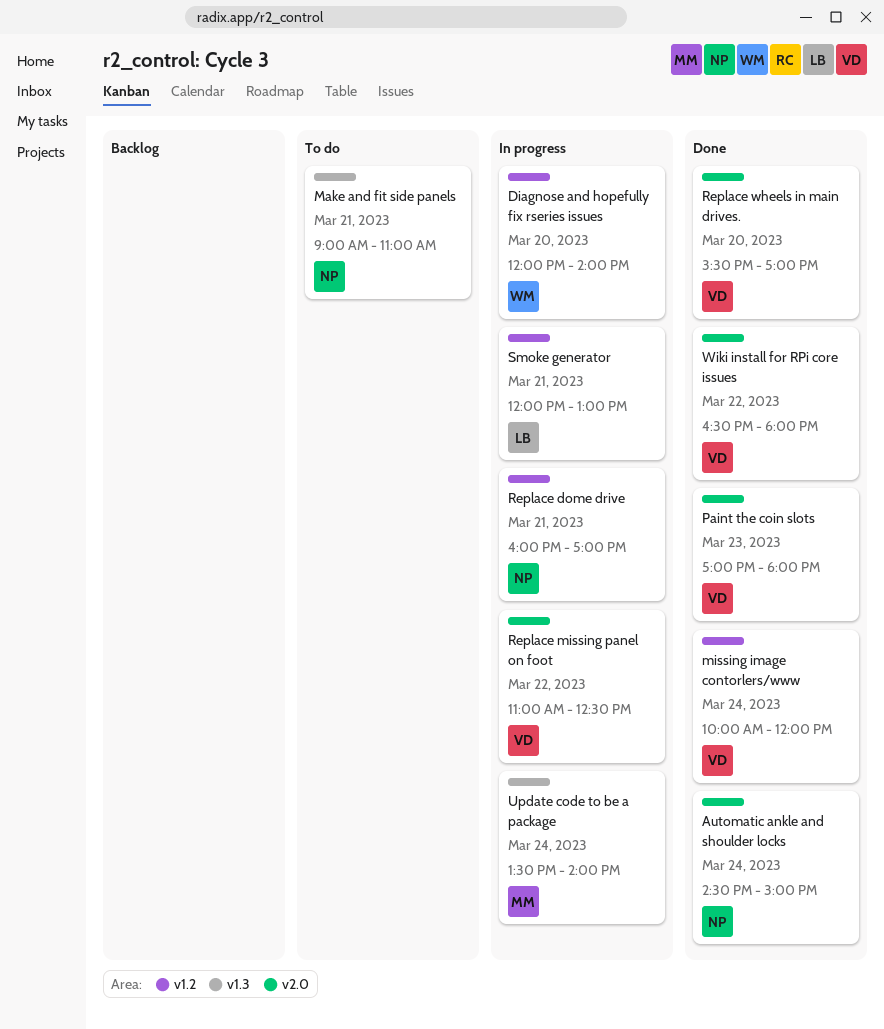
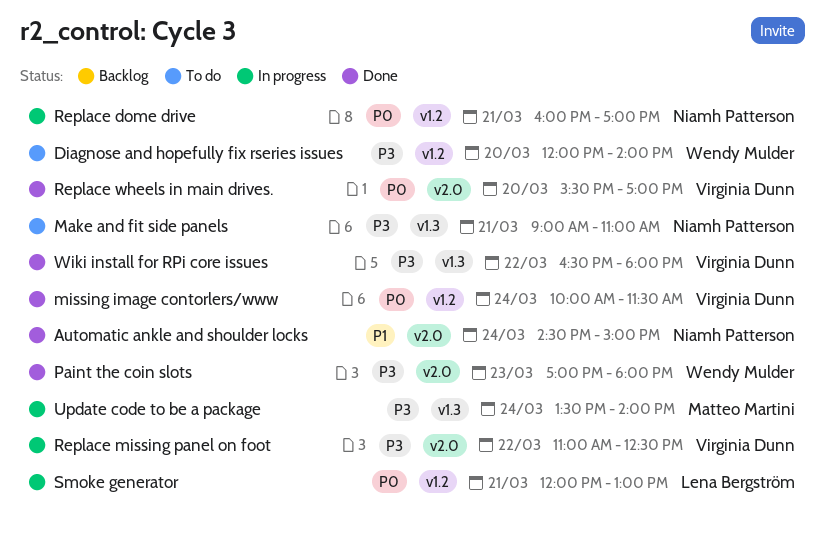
Diagnose and hopefully fix rseries issues, status: In progress -> To do
missing image contorlers/www, ends: 12:00 -> 11:30
Paint the coin slots, owner: Virginia Dunn -> Wendy Mulder
Wiki install for RPi core issues, label: v2.0 -> v1.3

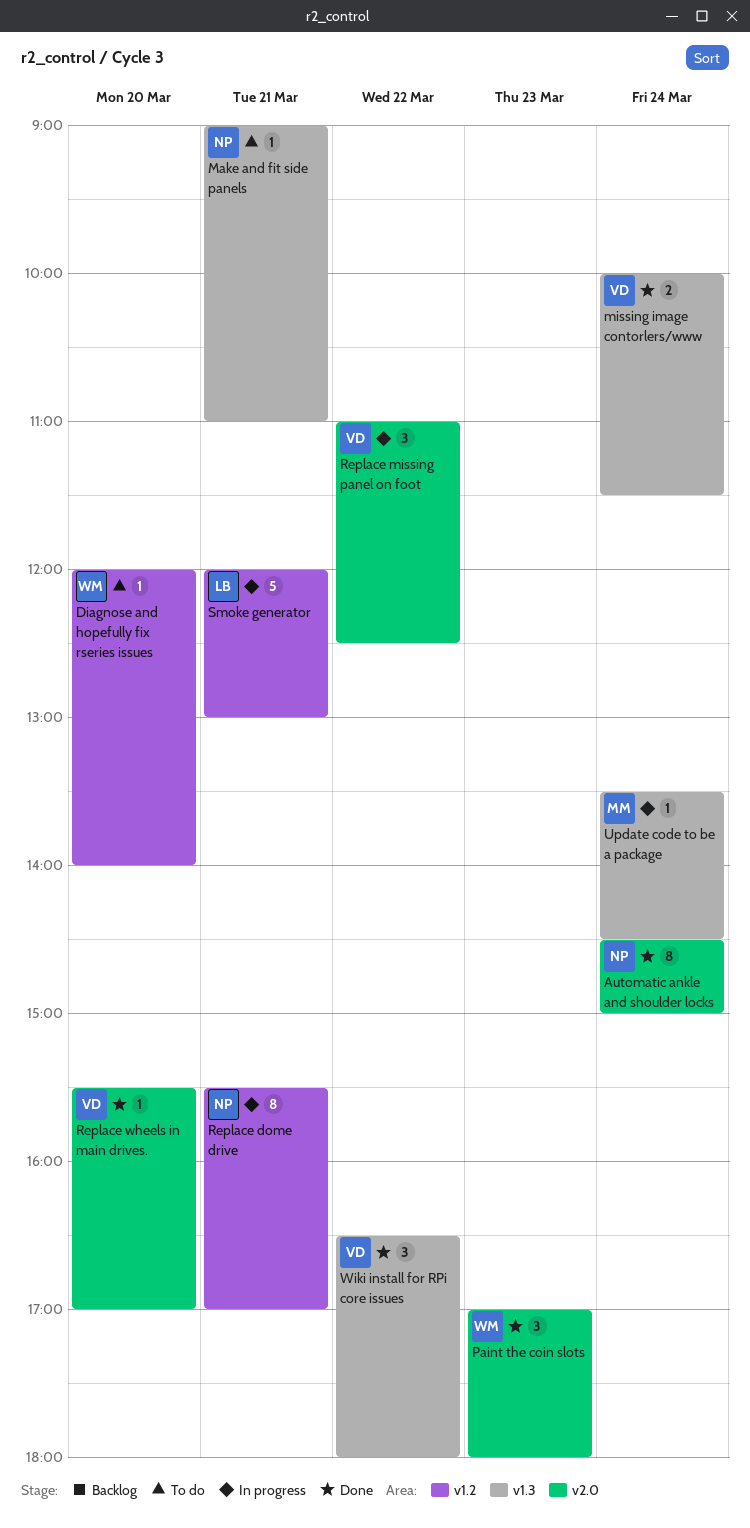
missing image contorlers/www, label: v1.2 -> v1.3
Replace dome drive, begins: 16:00 -> 15:30
Update code to be a package, ends: 14:00 -> 14:30

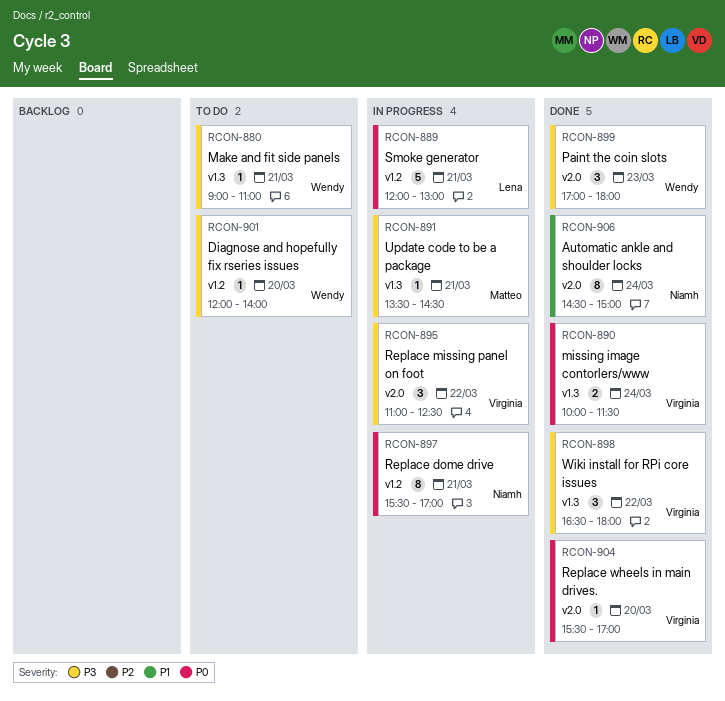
Make and fit side panels, owner: Niamh -> Wendy
Update code to be a package, day: Mar 24 -> Mar 21

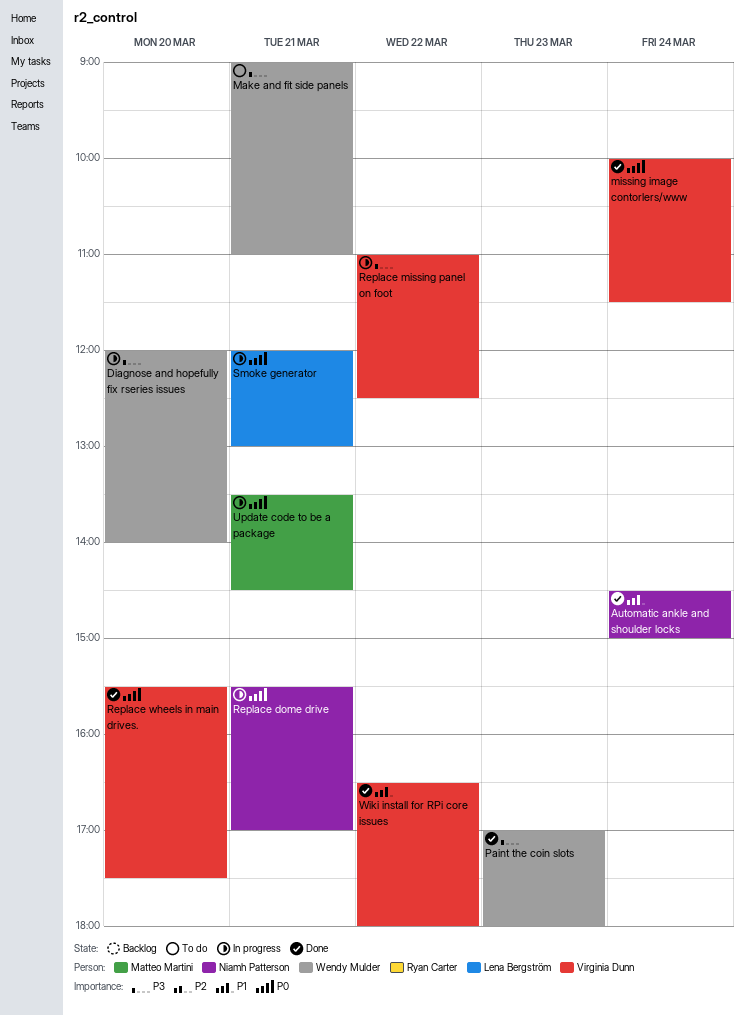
Diagnose and hopefully fix rseries issues, status: To do -> In progress
Replace wheels in main drives., ends: 17:00 -> 17:30
Update code to be a package, priority: P3 -> P0
Wiki install for RPi core issues, priority: P3 -> P1

